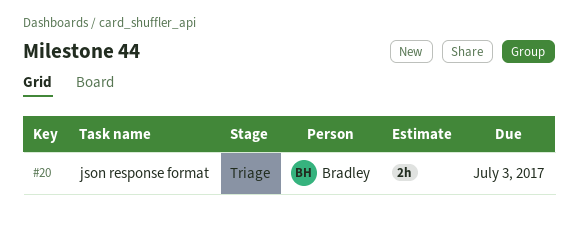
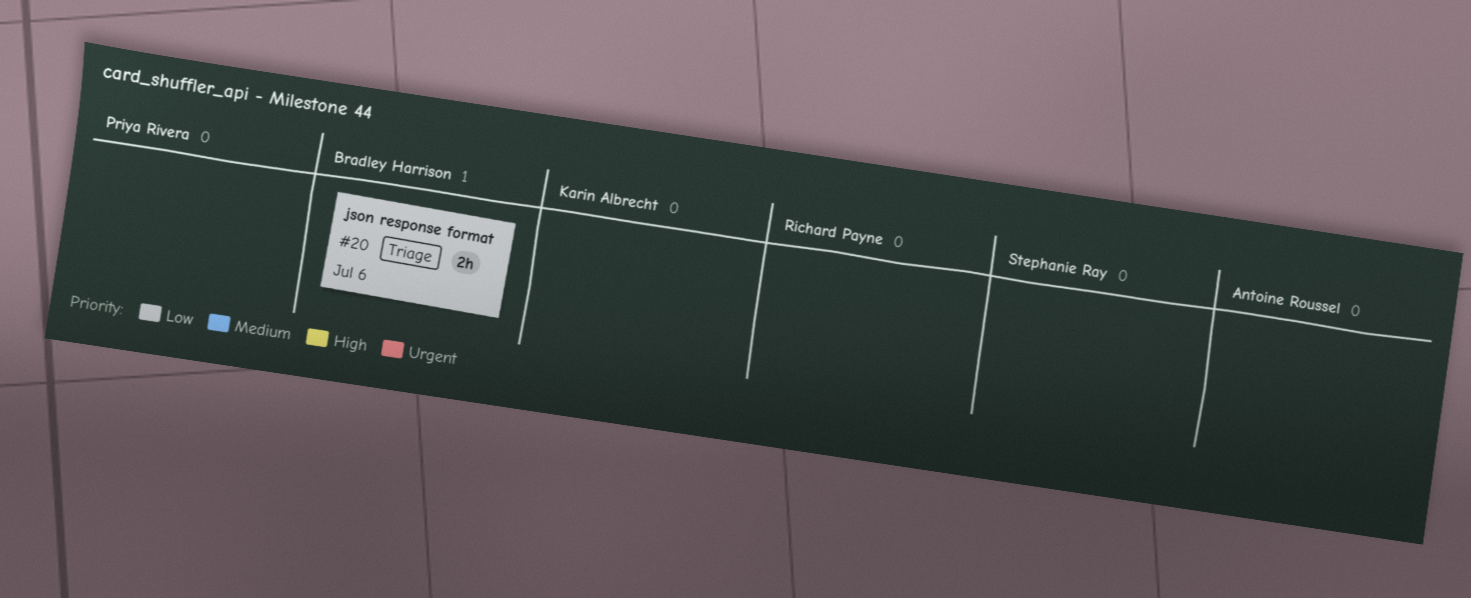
#20, due: Jul 3 -> Jul 6

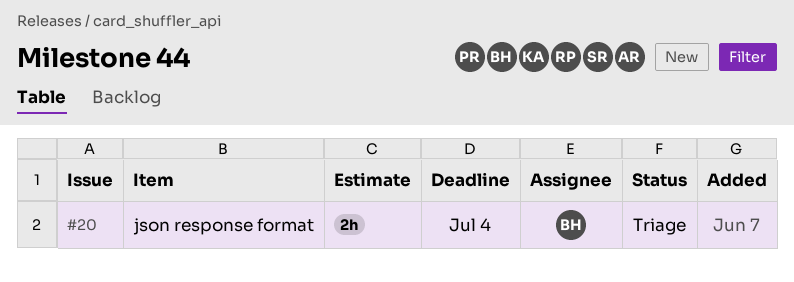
#20, due: Jul 6 -> Jul 4

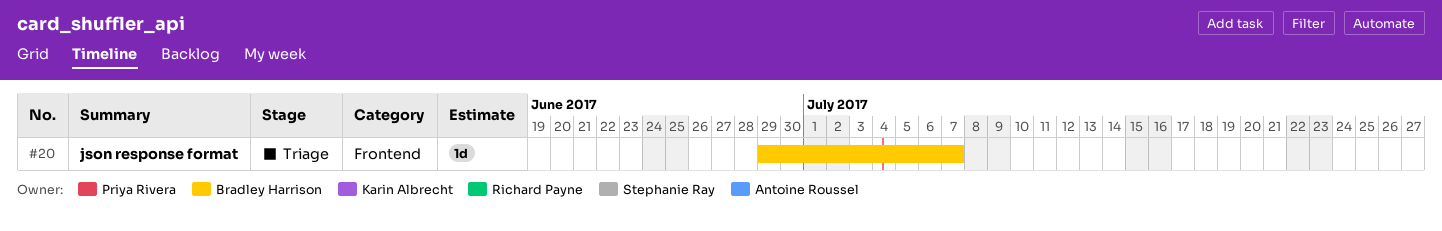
#20, estimate: 2h -> 1d
#20, due: Jul 4 -> Jul 7

